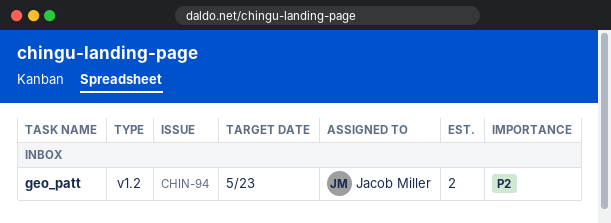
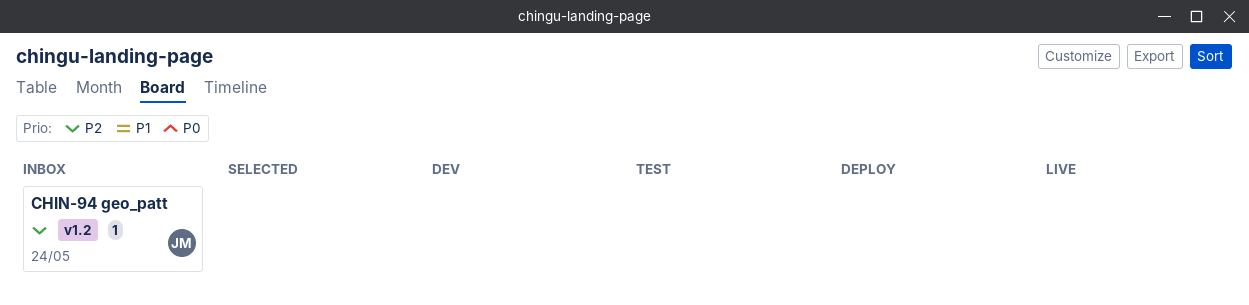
CHIN-94, estimate: 2 -> 1
CHIN-94, due: May 23 -> May 24

